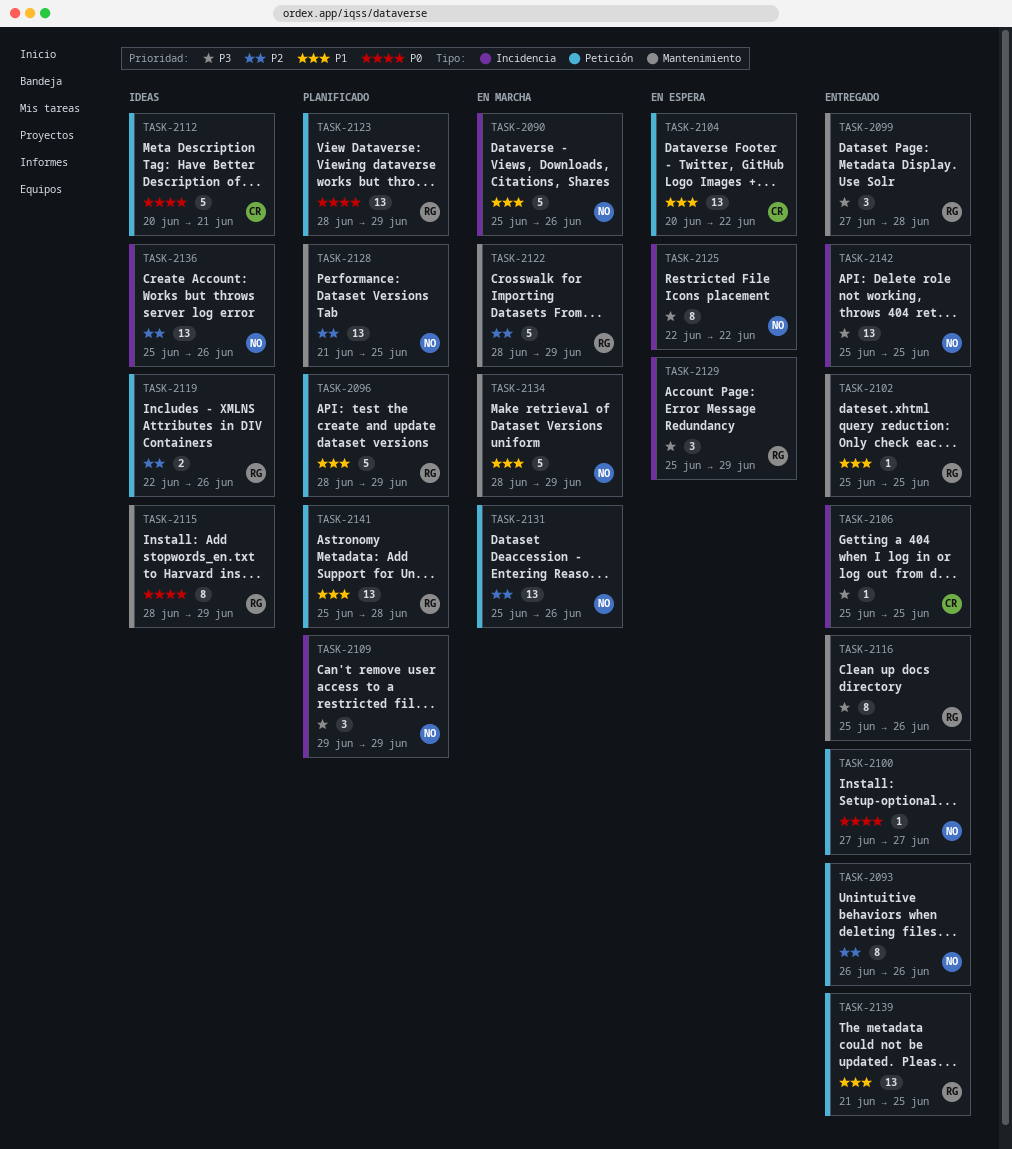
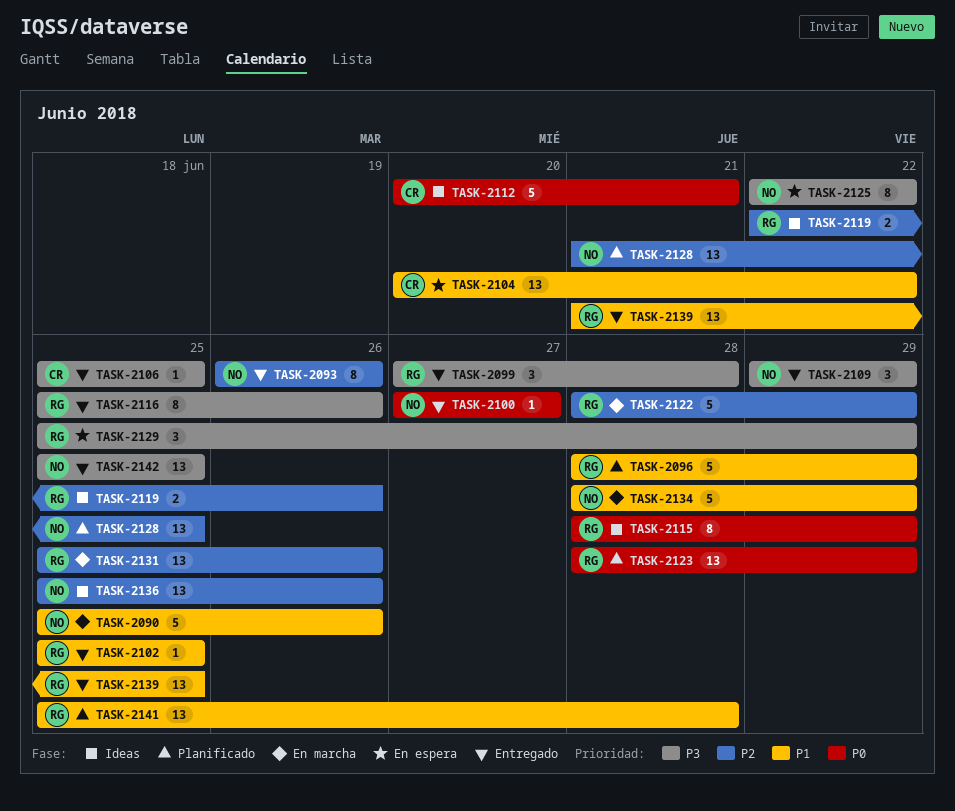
TASK-2109, status: Planificado -> Entregado
TASK-2131, owner: NO -> RG

